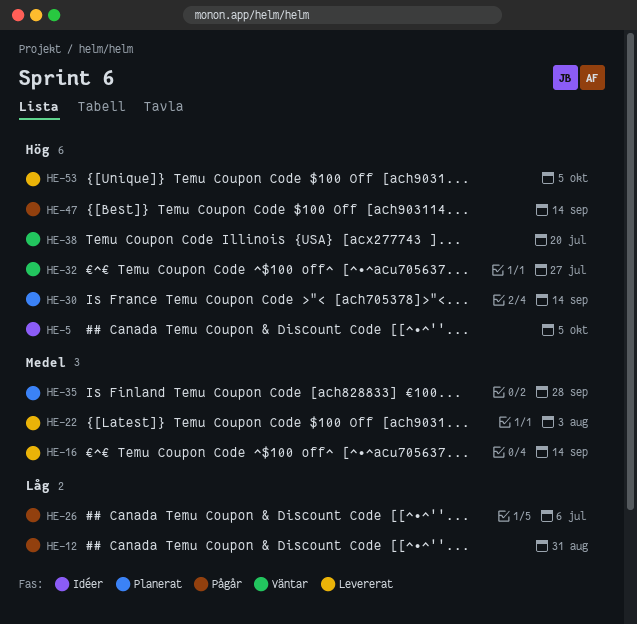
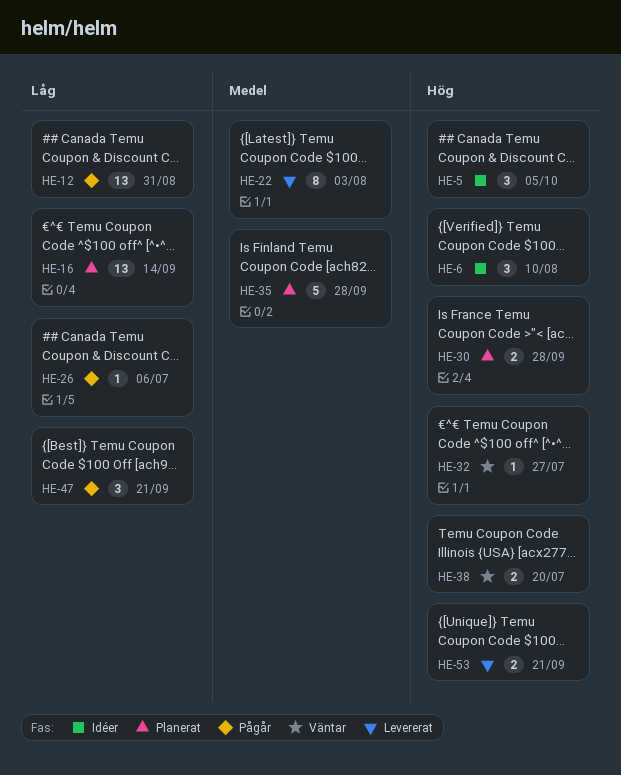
HE-6: none -> present
HE-16, status: Levererat -> Planerat
HE-16, priority: Medel -> Låg
HE-30, due: Sep 14 -> Sep 28
HE-47, priority: Hög -> Låg
HE-47, due: Sep 14 -> Sep 21
HE-53, due: Oct 5 -> Sep 21

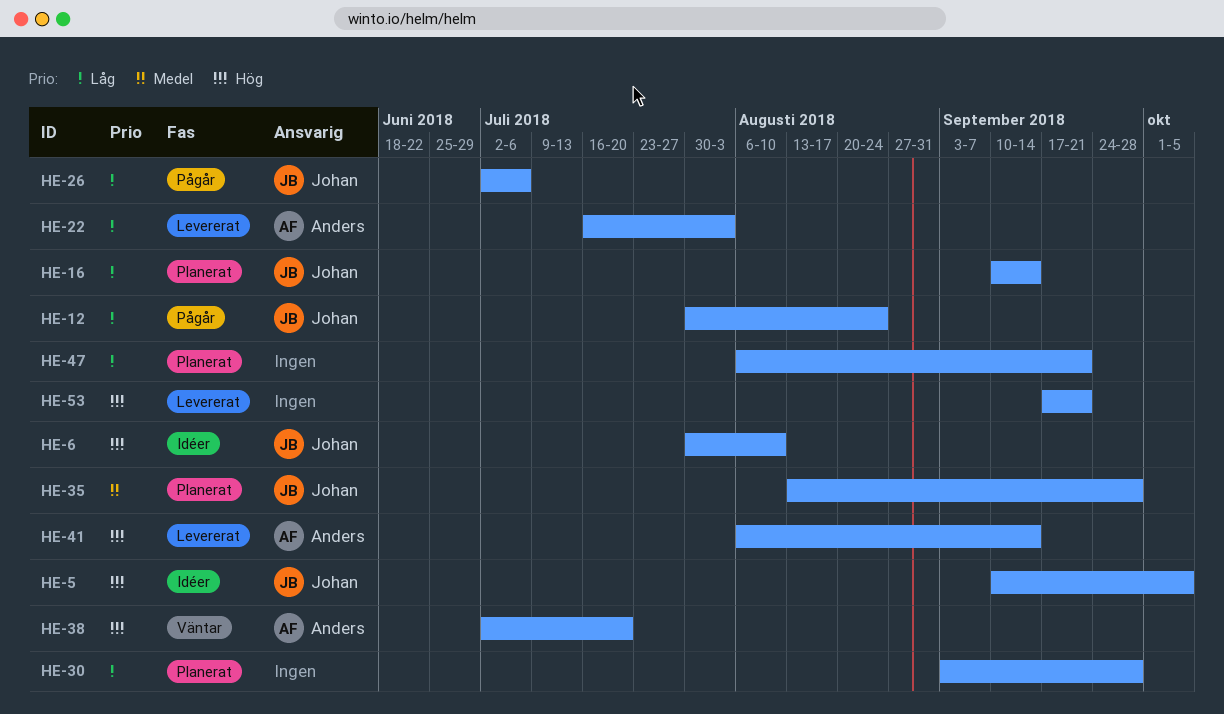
HE-12, due: Aug 31 -> Aug 24
HE-22, priority: Medel -> Låg
HE-30, priority: Hög -> Låg
HE-32: present -> none
HE-41: none -> present
HE-47, status: Pågår -> Planerat

